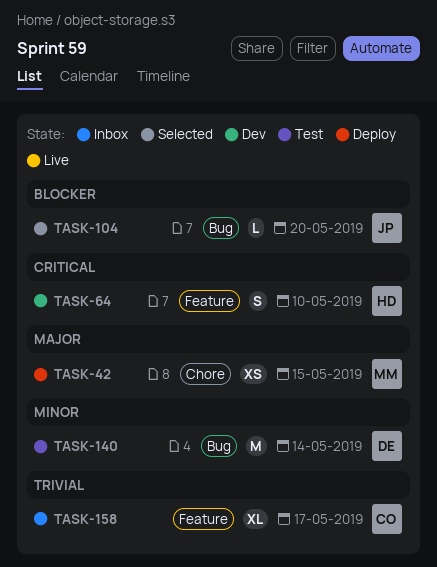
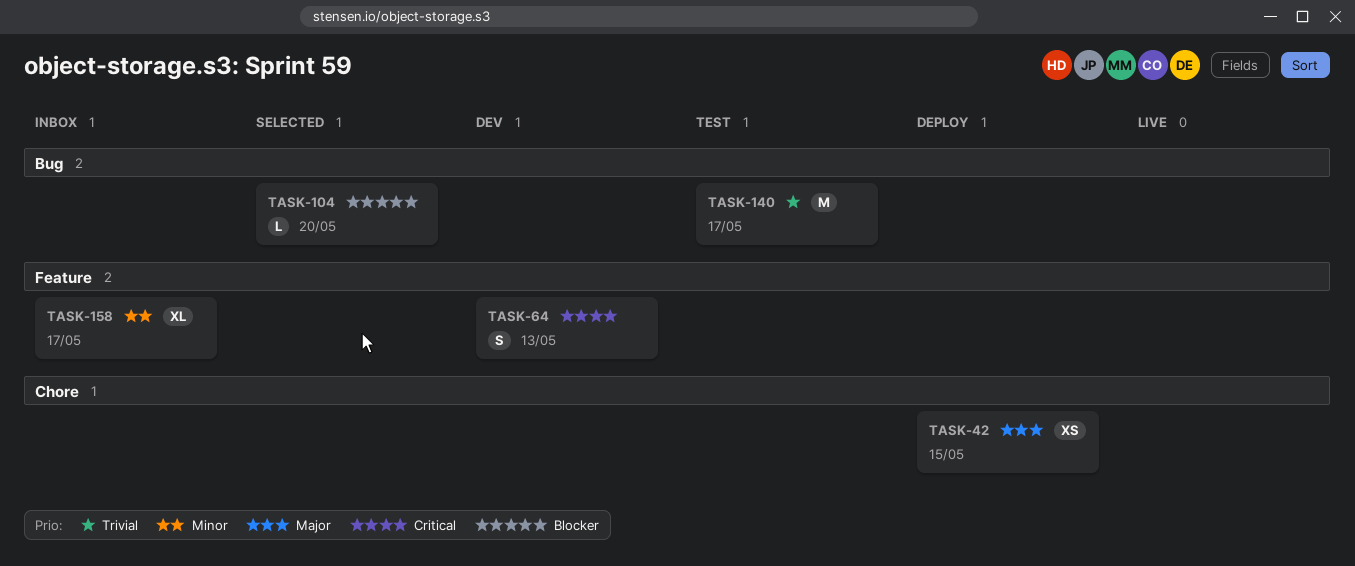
TASK-64, due: May 10 -> May 13
TASK-140, priority: Minor -> Trivial
TASK-140, due: May 14 -> May 17
TASK-158, priority: Trivial -> Minor

